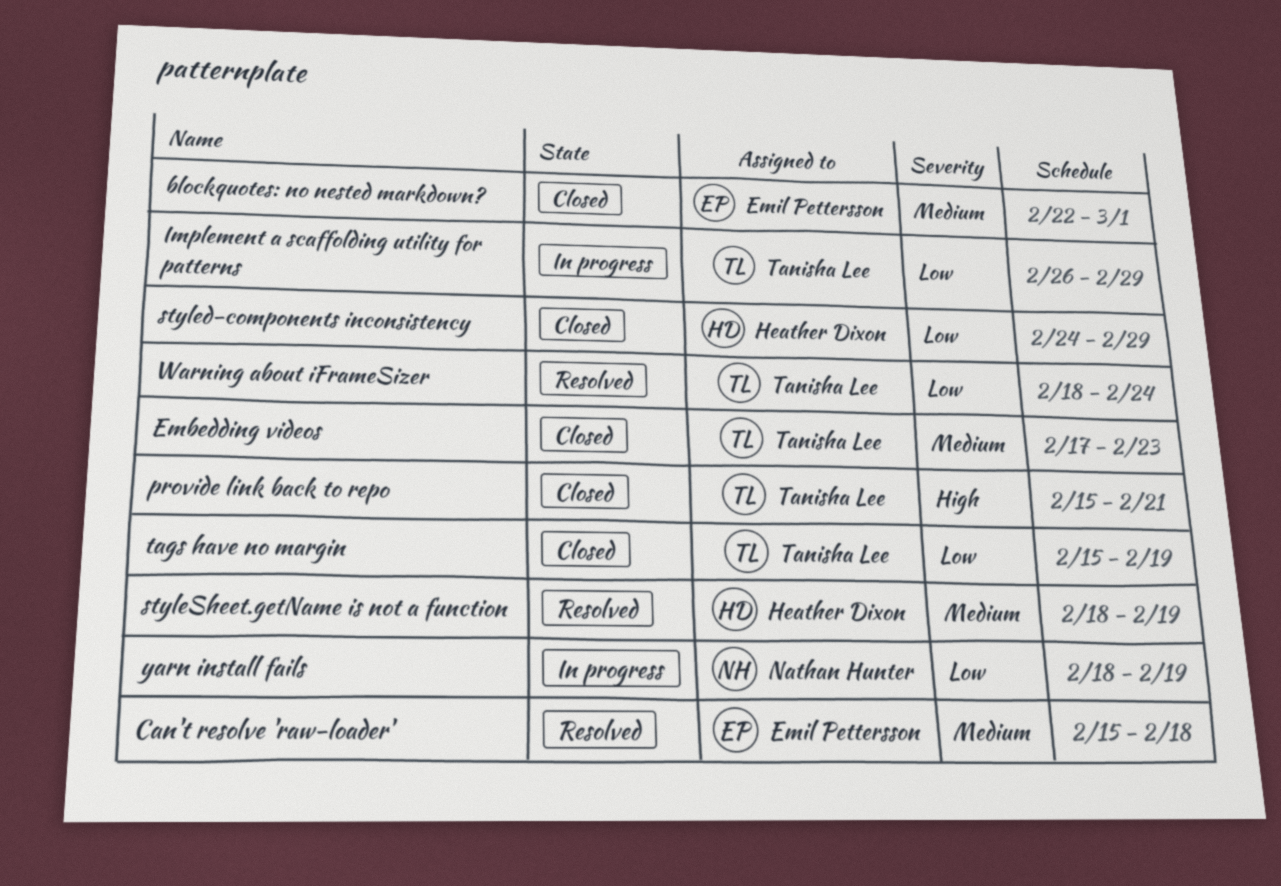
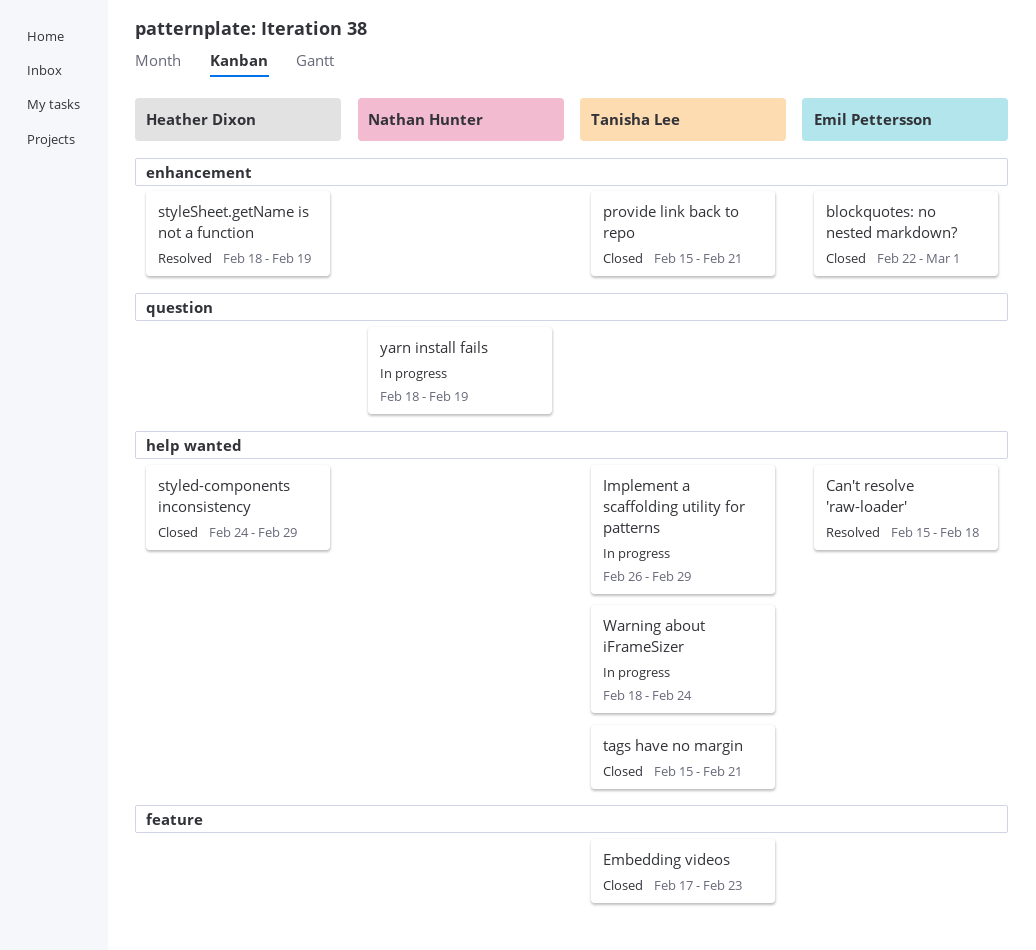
tags have no margin, due: Feb 19 -> Feb 21
Warning about iFrameSizer, status: Resolved -> In progress

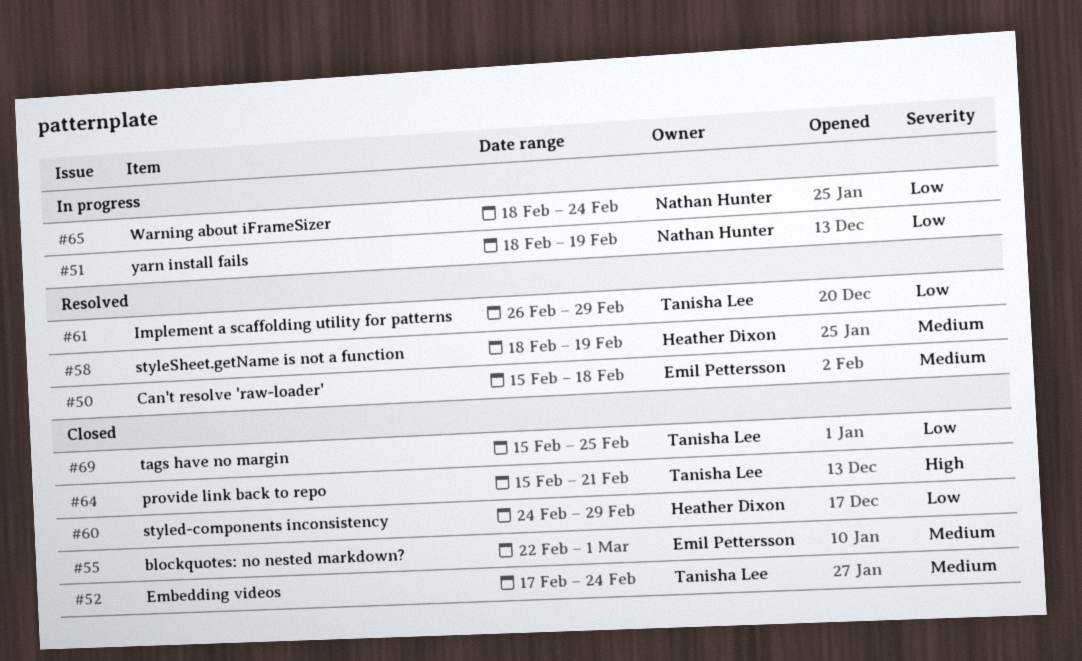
Embedding videos, due: Feb 23 -> Feb 24
Implement a scaffolding utility for patterns, status: In progress -> Resolved
tags have no margin, due: Feb 21 -> Feb 25
Warning about iFrameSizer, owner: Tanisha Lee -> Nathan Hunter

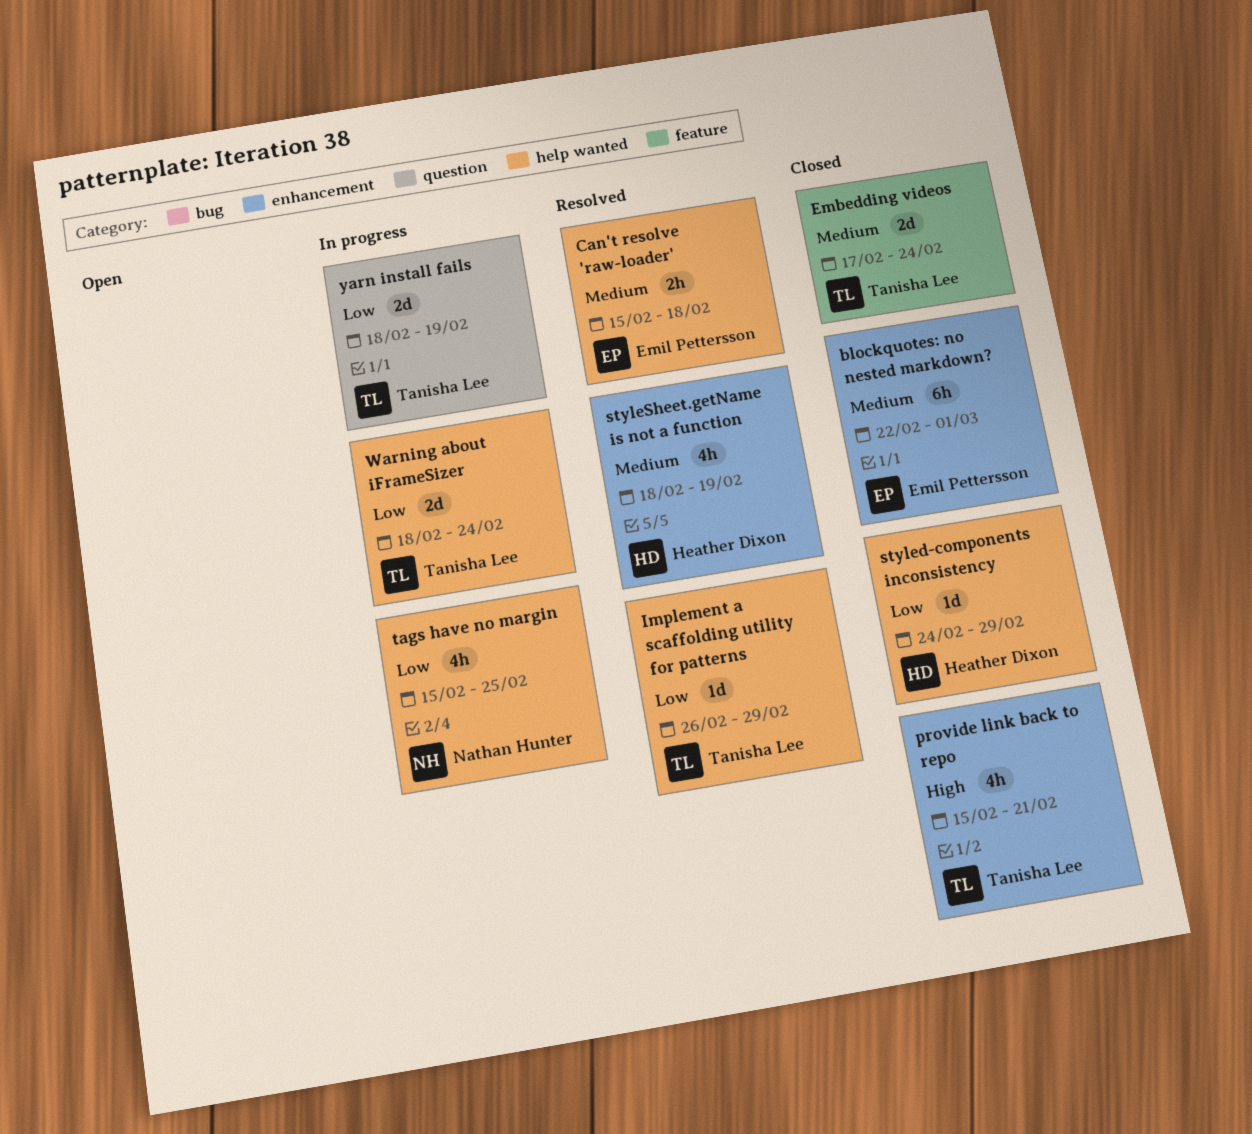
tags have no margin, status: Closed -> In progress
tags have no margin, owner: Tanisha Lee -> Nathan Hunter
Warning about iFrameSizer, owner: Nathan Hunter -> Tanisha Lee
yarn install fails, owner: Nathan Hunter -> Tanisha Lee

